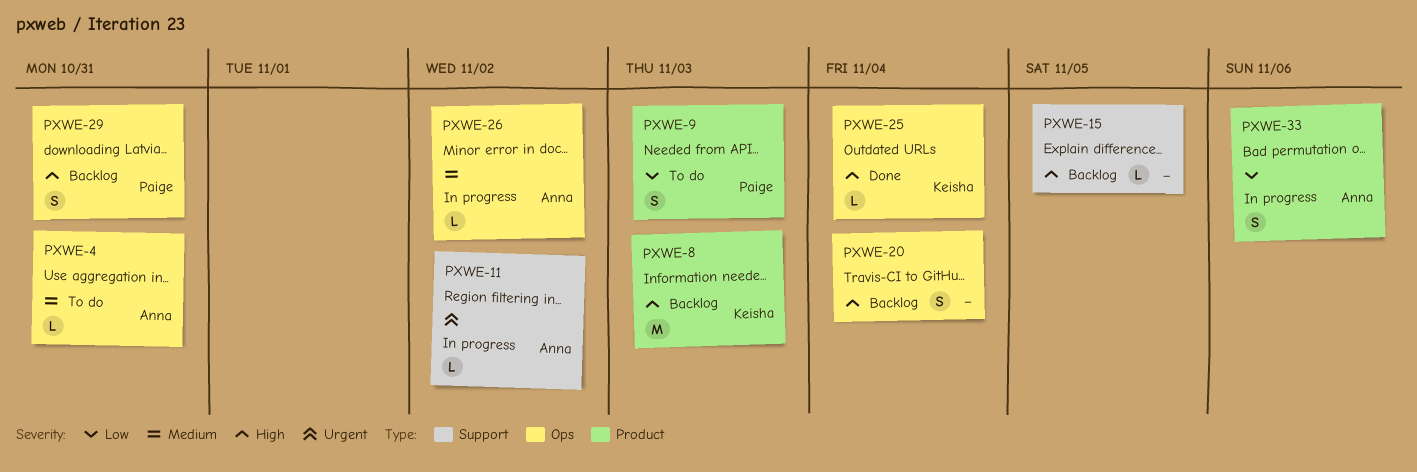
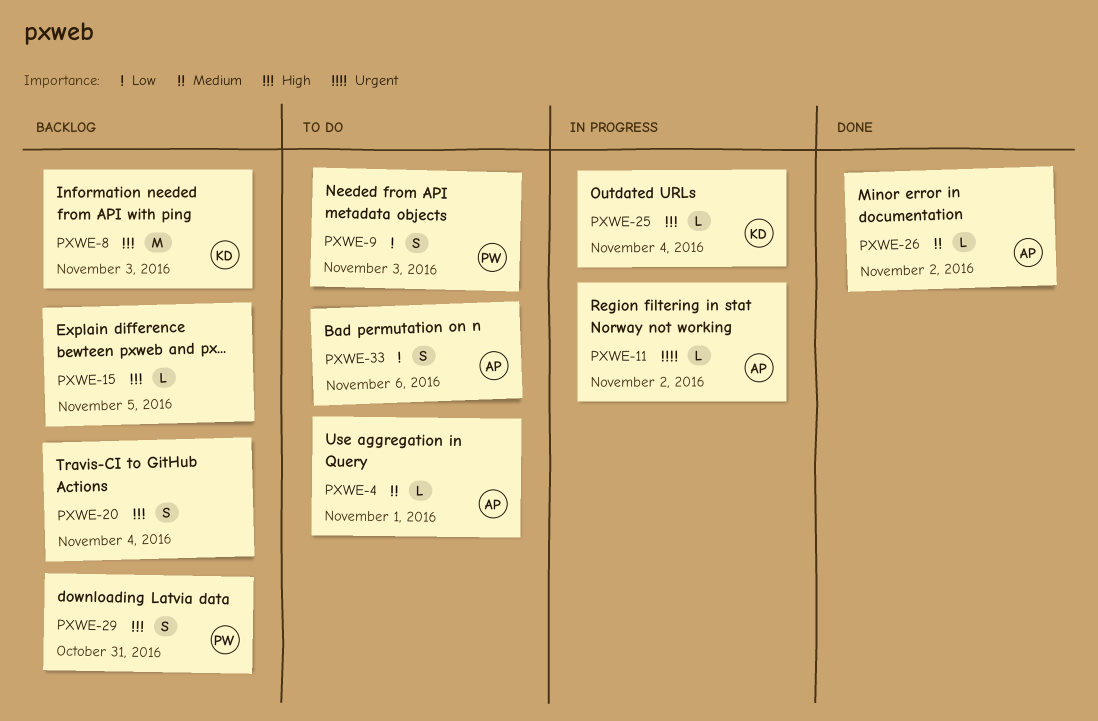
PXWE-4, due: Oct 31 -> Nov 1
PXWE-25, status: Done -> In progress
PXWE-26, status: In progress -> Done
PXWE-33, status: In progress -> To do

